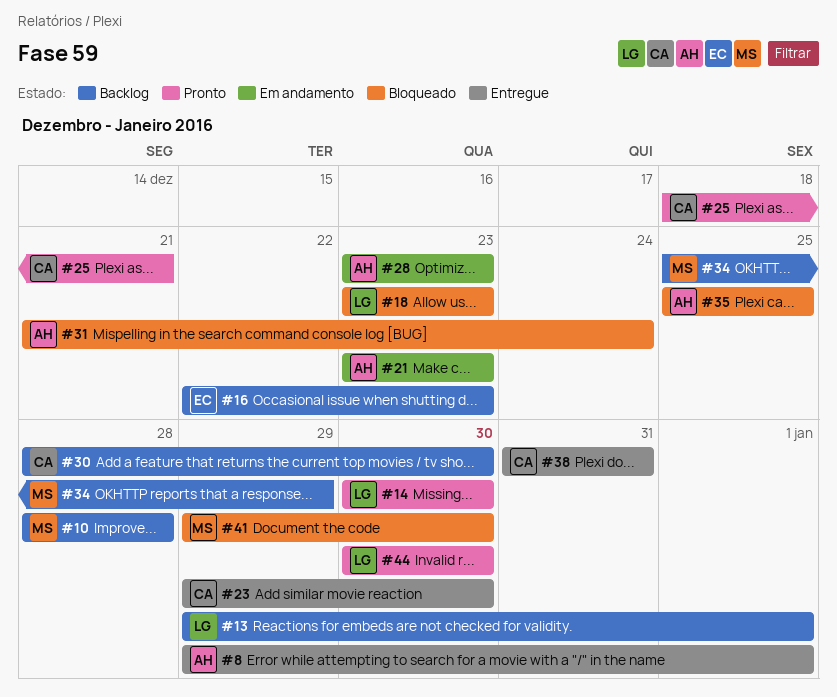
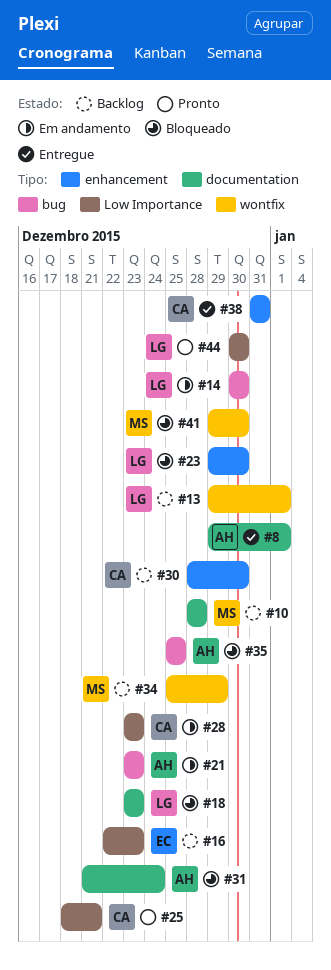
#14, status: Pronto -> Em andamento
#23, status: Entregue -> Bloqueado
#23, owner: CA -> LG
#28, owner: AH -> CA

